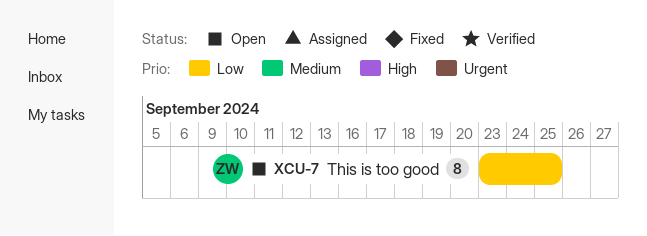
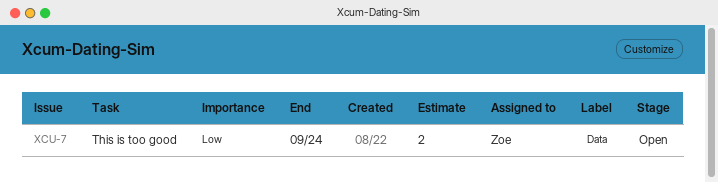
XCU-7, estimate: 8 -> 2
XCU-7, due: Sep 25 -> Sep 24

